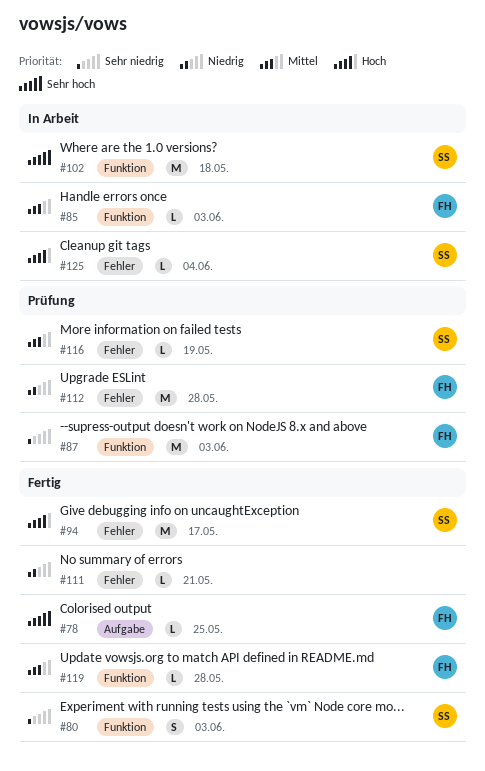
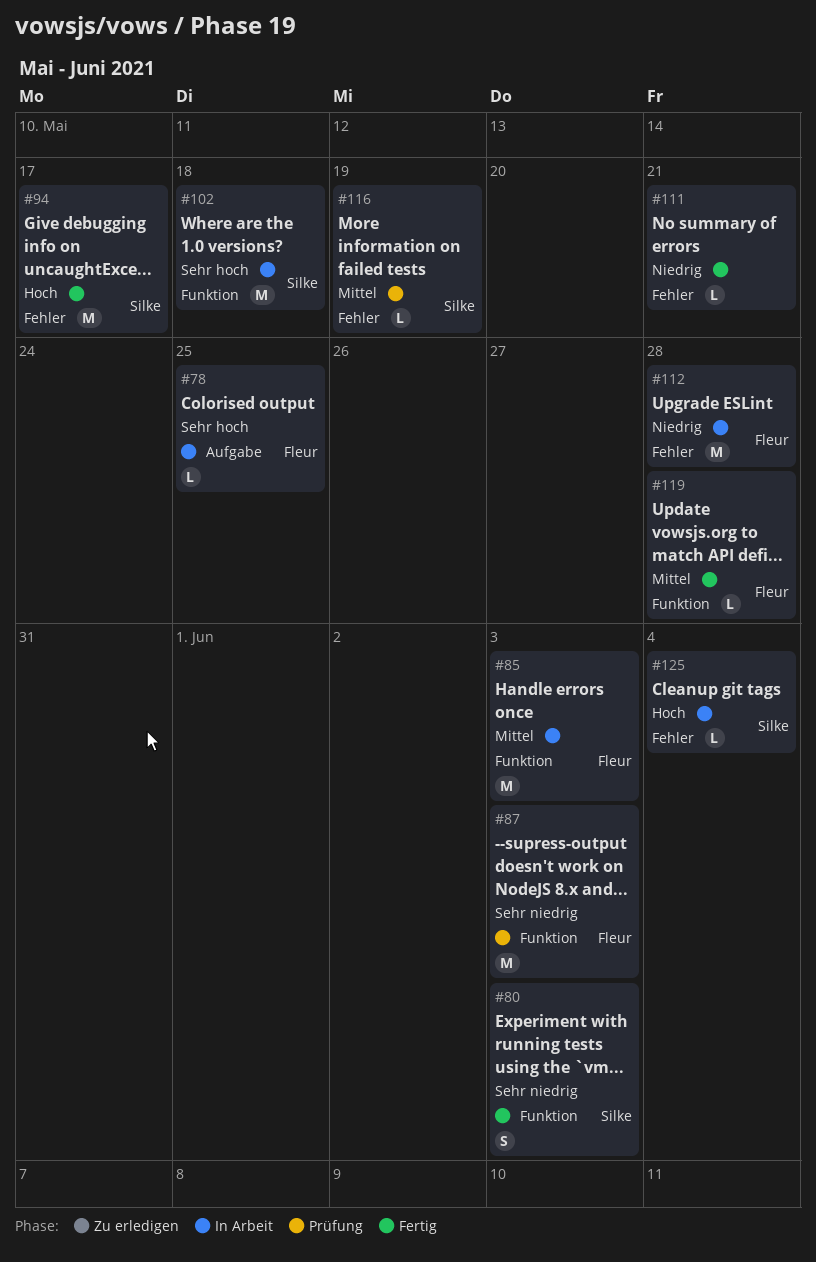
#78, status: Fertig -> In Arbeit
#85, estimate: L -> M
#112, status: Prüfung -> In Arbeit

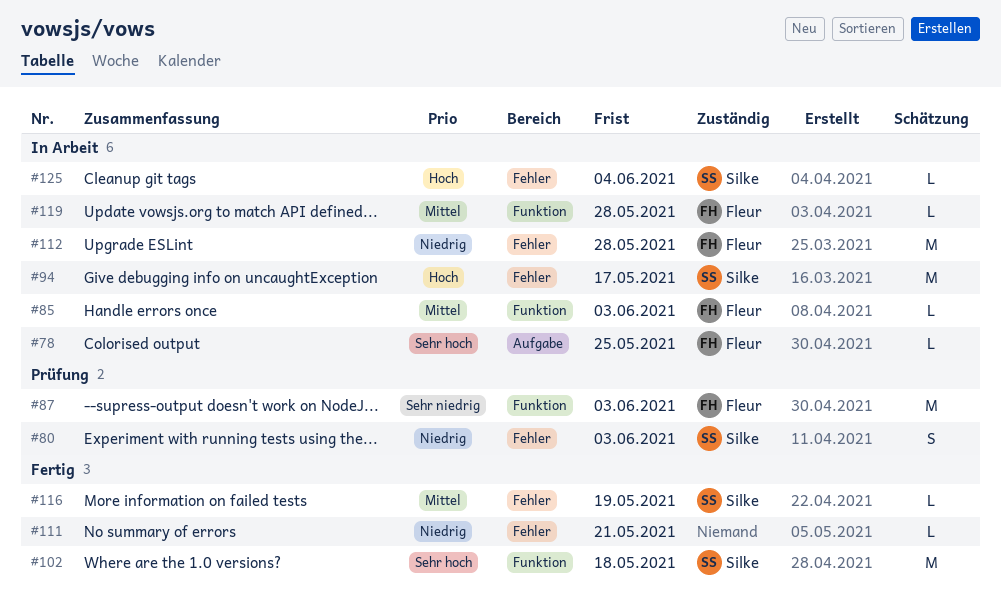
#80, status: Fertig -> Prüfung
#80, priority: Sehr niedrig -> Niedrig
#80, label: Funktion -> Fehler
#85, estimate: M -> L
#94, status: Fertig -> In Arbeit
#102, status: In Arbeit -> Fertig
#116, status: Prüfung -> Fertig
#119, status: Fertig -> In Arbeit

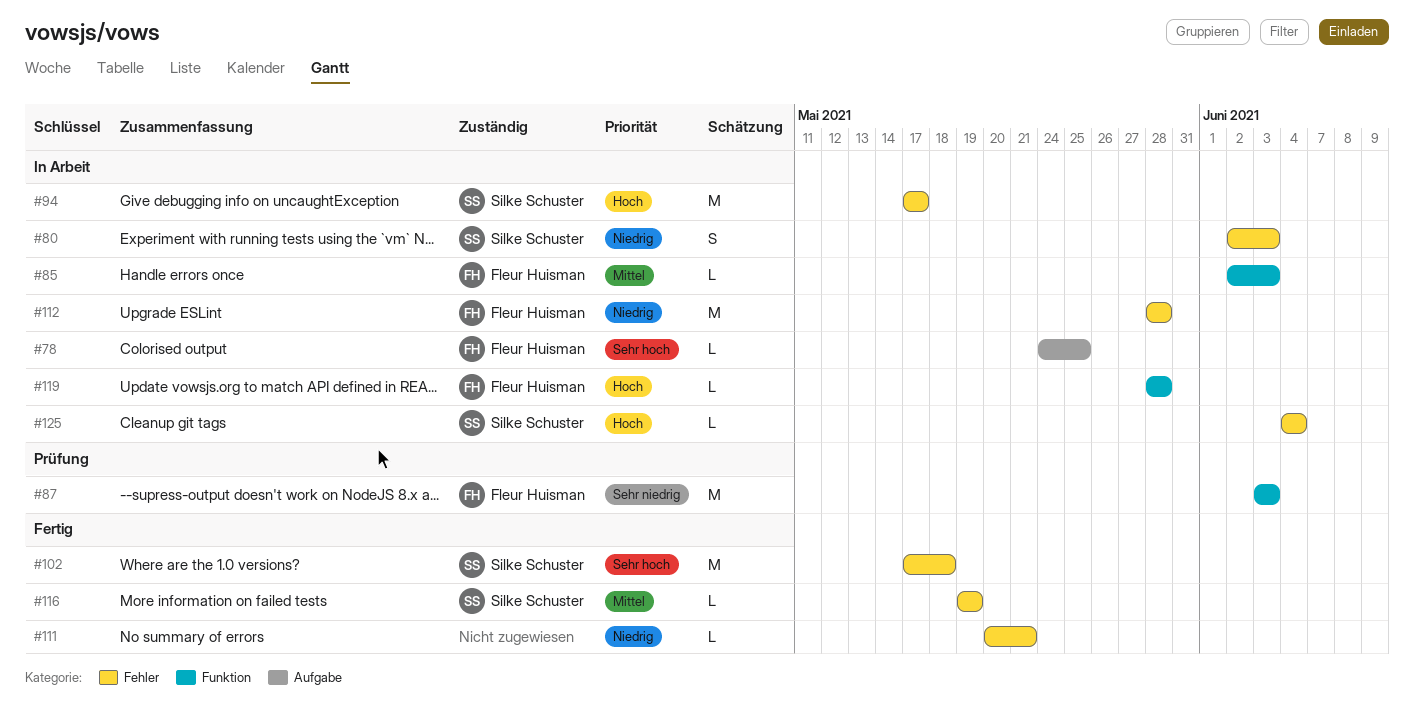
#80, status: Prüfung -> In Arbeit
#102, label: Funktion -> Fehler
#119, priority: Mittel -> Hoch

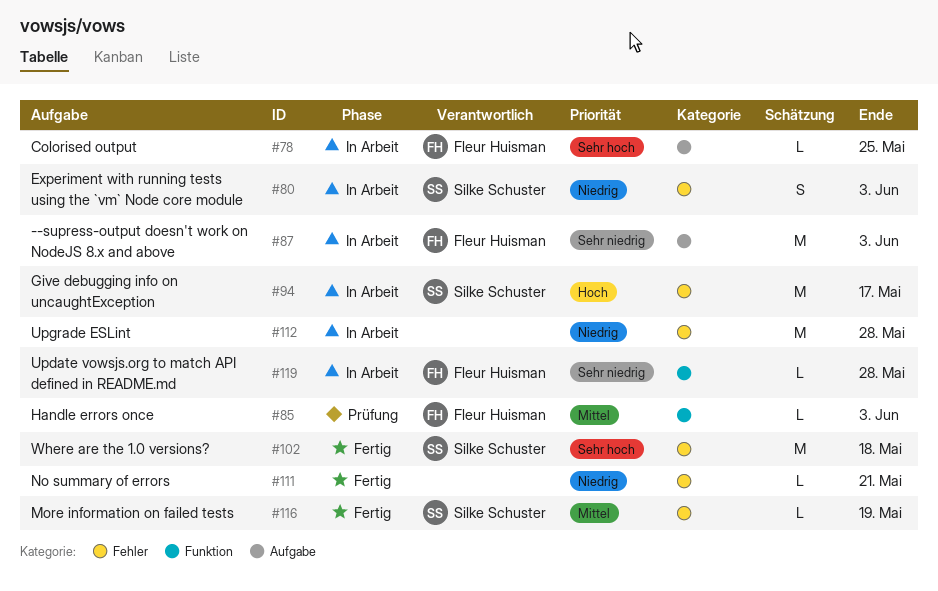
#85, status: In Arbeit -> Prüfung
#87, status: Prüfung -> In Arbeit
#87, label: Funktion -> Aufgabe
#112, owner: Fleur Huisman -> none
#119, priority: Hoch -> Sehr niedrig
#125: present -> none

